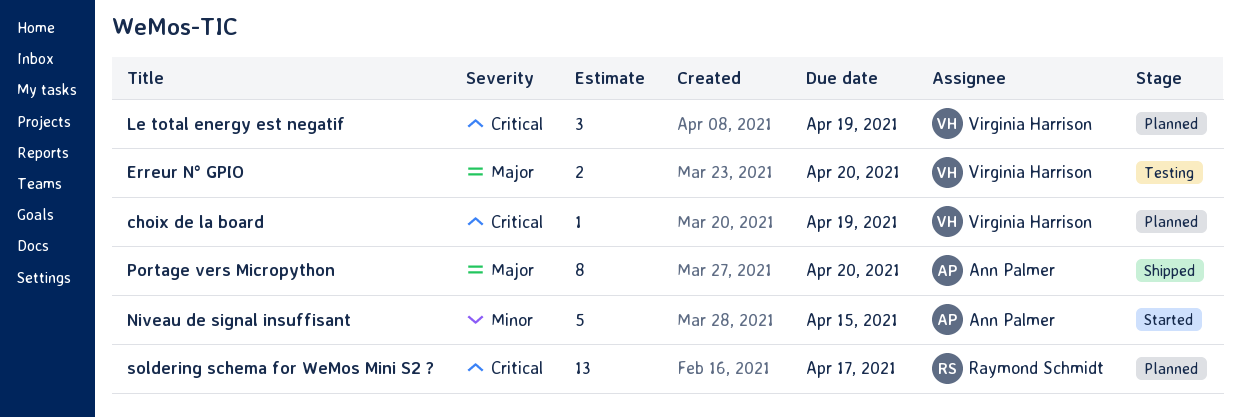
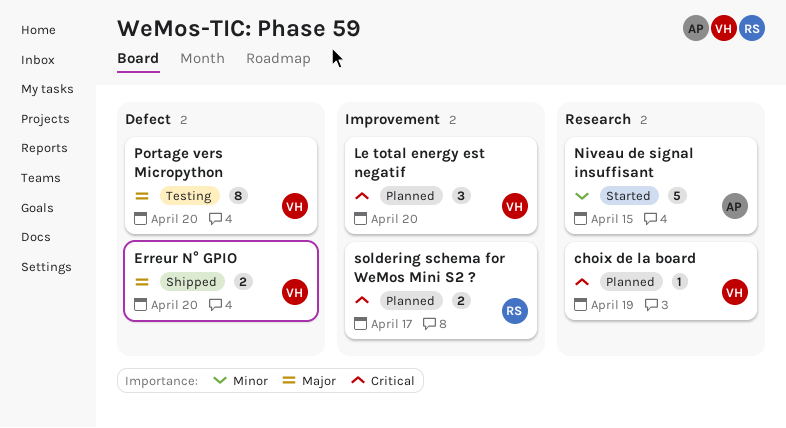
Erreur N° GPIO, status: Testing -> Shipped
Le total energy est negatif, due: Apr 19 -> Apr 20
Portage vers Micropython, status: Shipped -> Testing
Portage vers Micropython, owner: Ann Palmer -> Virginia Harrison
soldering schema for WeMos Mini S2 ?, estimate: 13 -> 2

